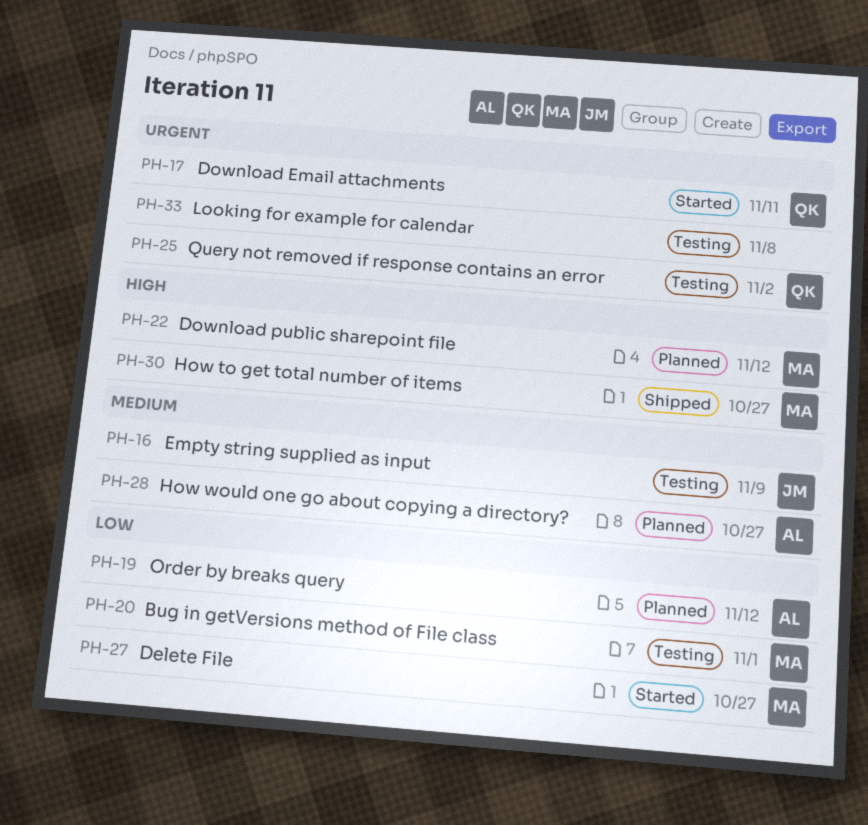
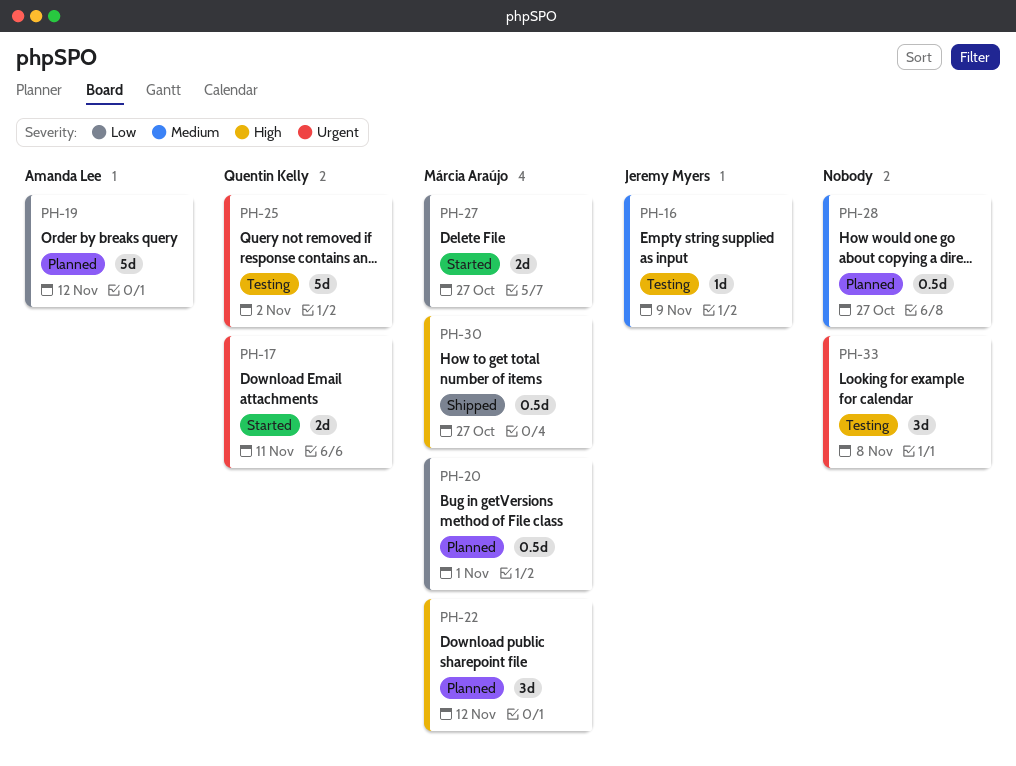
PH-20, status: Testing -> Planned
PH-28, owner: Amanda Lee -> none

